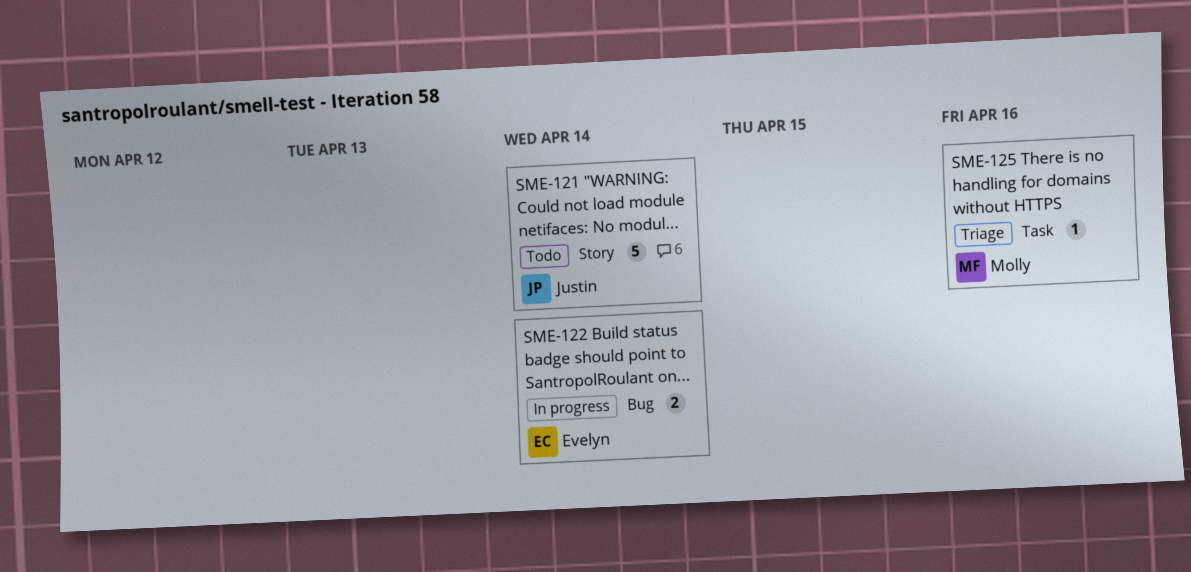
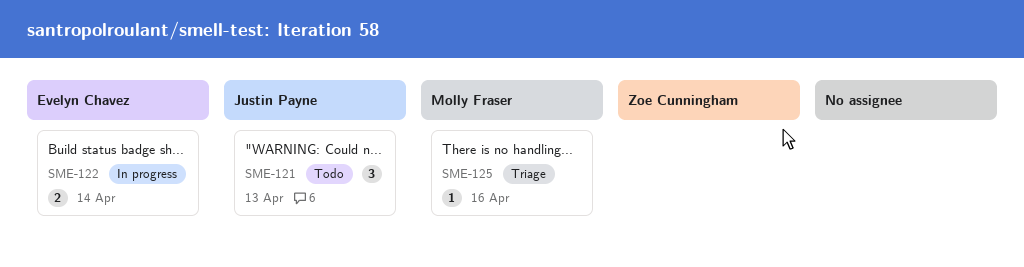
SME-121, estimate: 5 -> 3
SME-121, due: Apr 14 -> Apr 13

